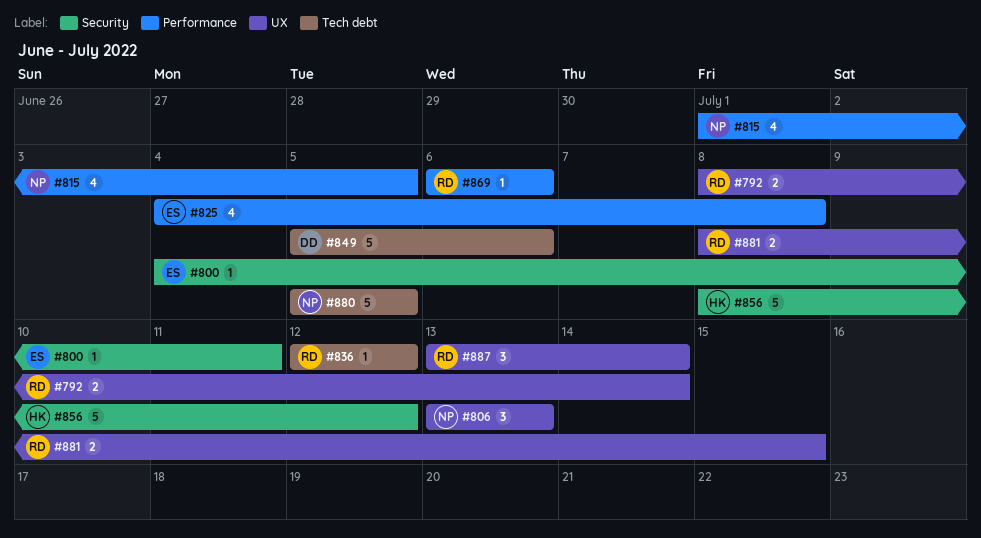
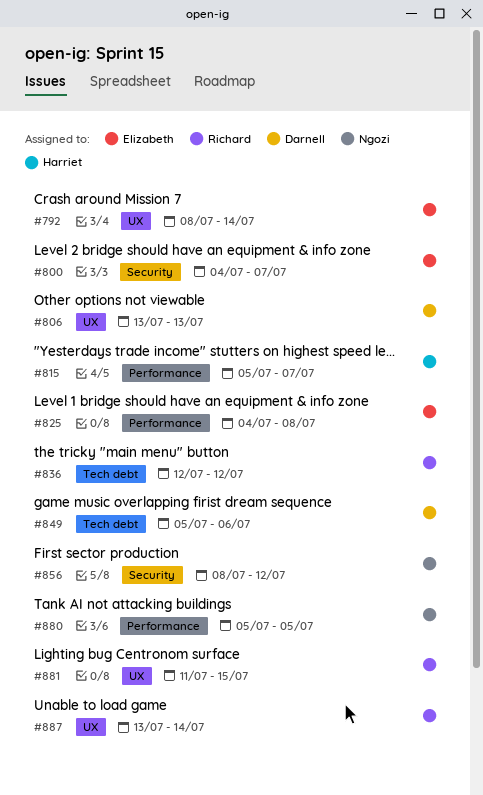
#792, owner: Richard -> Elizabeth
#800, due: Jul 11 -> Jul 7
#806, owner: Ngozi -> Darnell
#815, owner: Ngozi -> Harriet
#815, start: Jul 1 -> Jul 5
#815, due: Jul 5 -> Jul 7
#856, owner: Harriet -> Ngozi
#869: present -> none
#880, label: Tech debt -> Performance
#881, start: Jul 8 -> Jul 11

